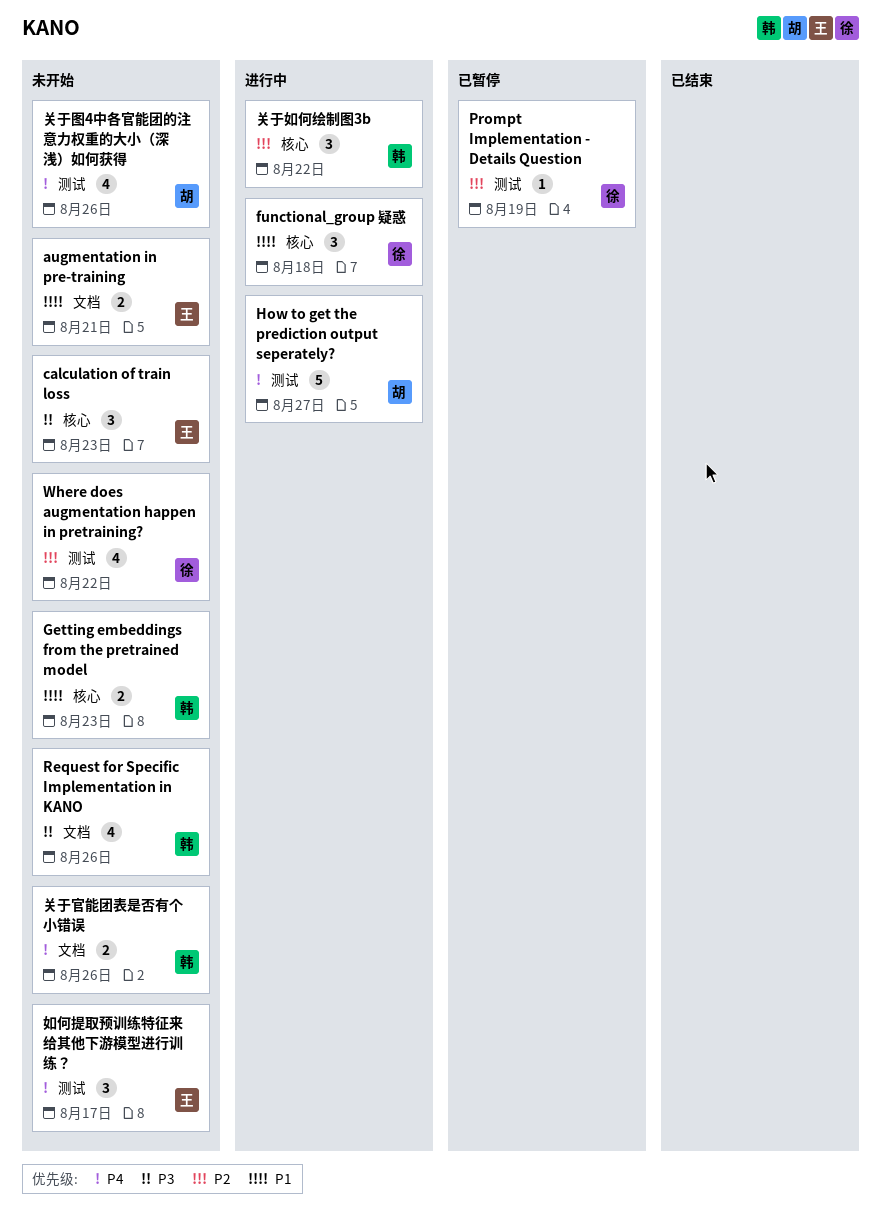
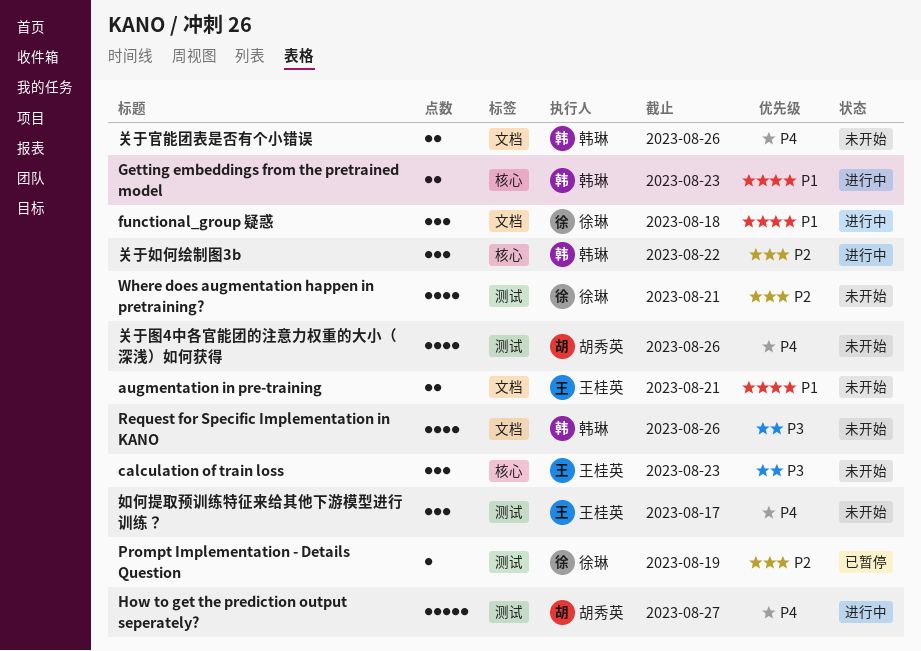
functional_group 疑惑, label: 核心 -> 文档
Getting embeddings from the pretrained model, status: 未开始 -> 进行中
Where does augmentation happen in pretraining?, due: Aug 22 -> Aug 21

